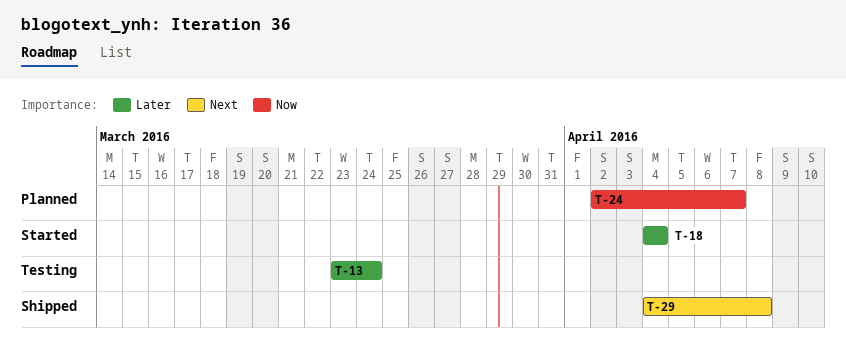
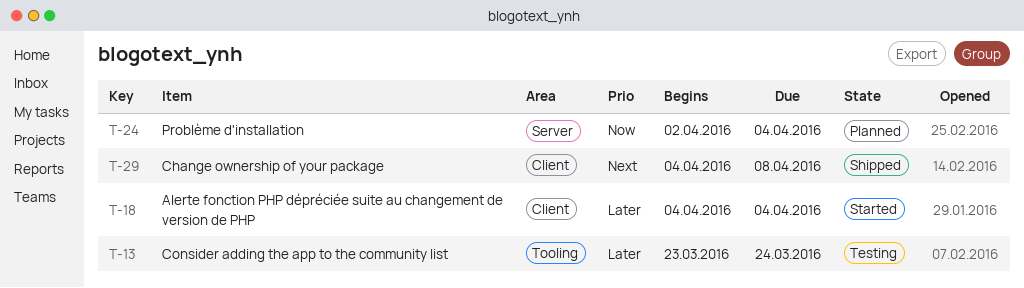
T-24, due: Apr 7 -> Apr 4

